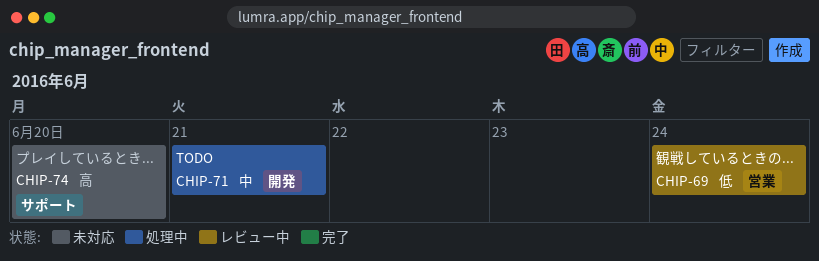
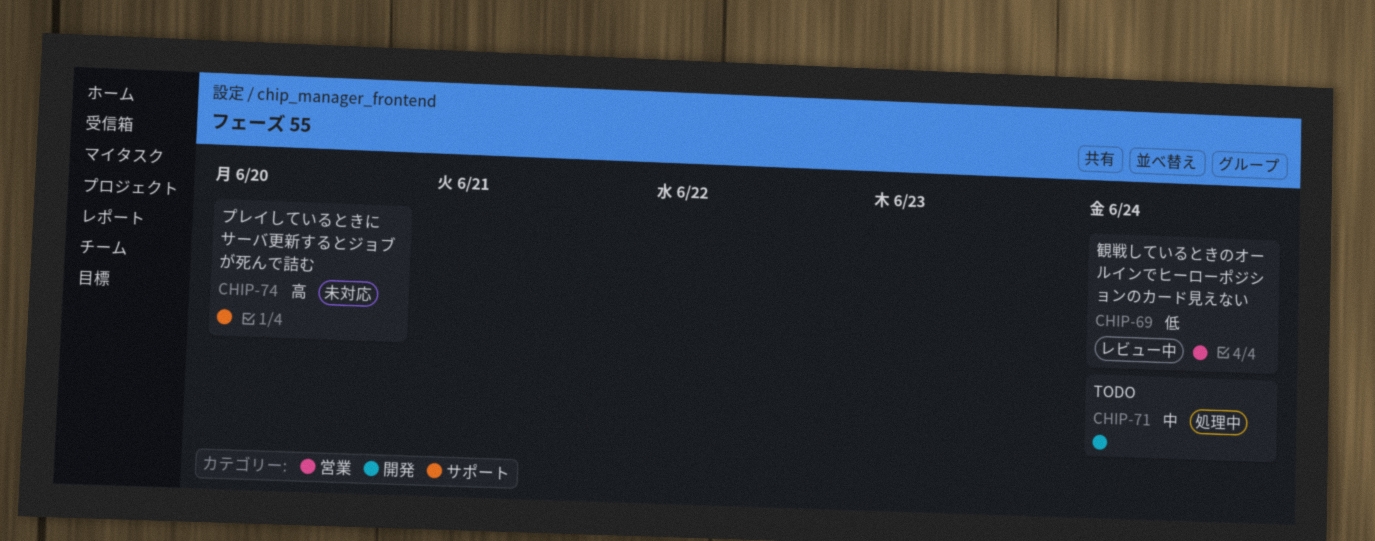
CHIP-71, due: Jun 21 -> Jun 24

